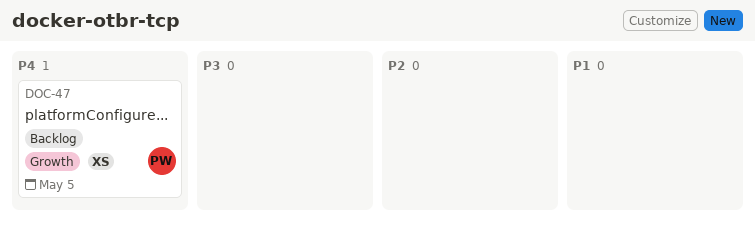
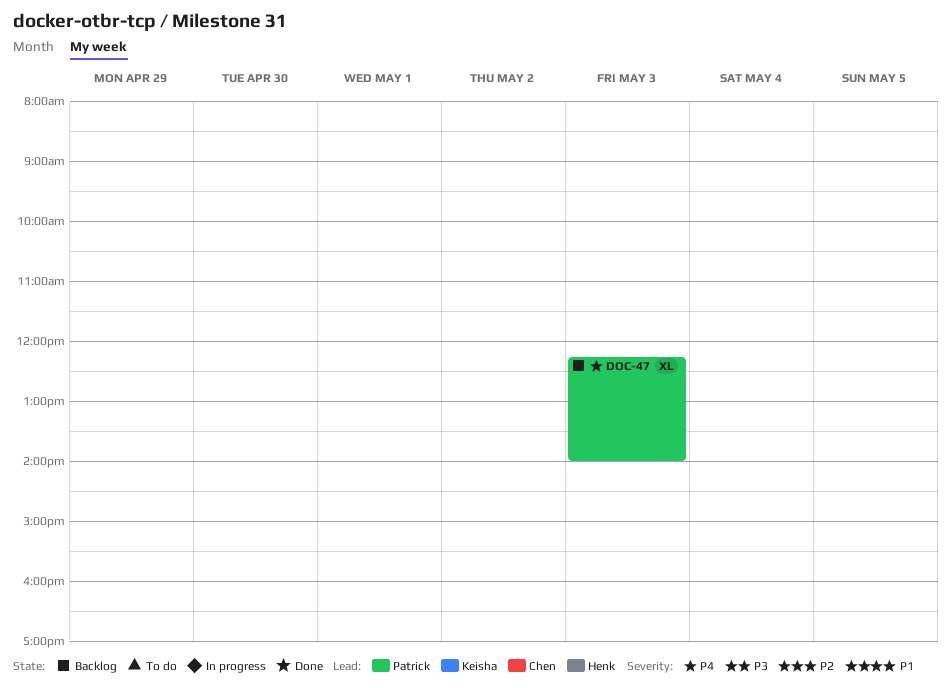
DOC-47, estimate: XS -> XL
DOC-47, day: May 5 -> May 3

